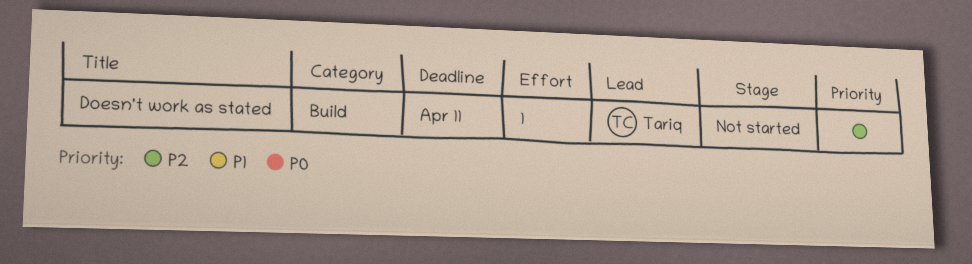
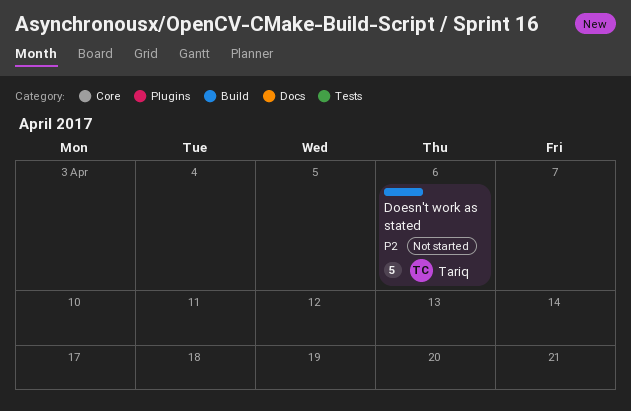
Doesn't work as stated, estimate: 1 -> 5
Doesn't work as stated, due: Apr 11 -> Apr 6

